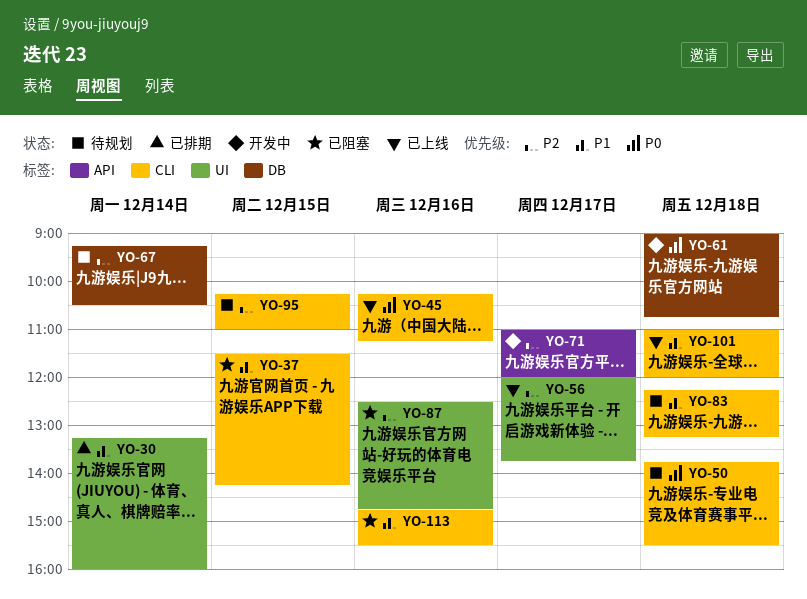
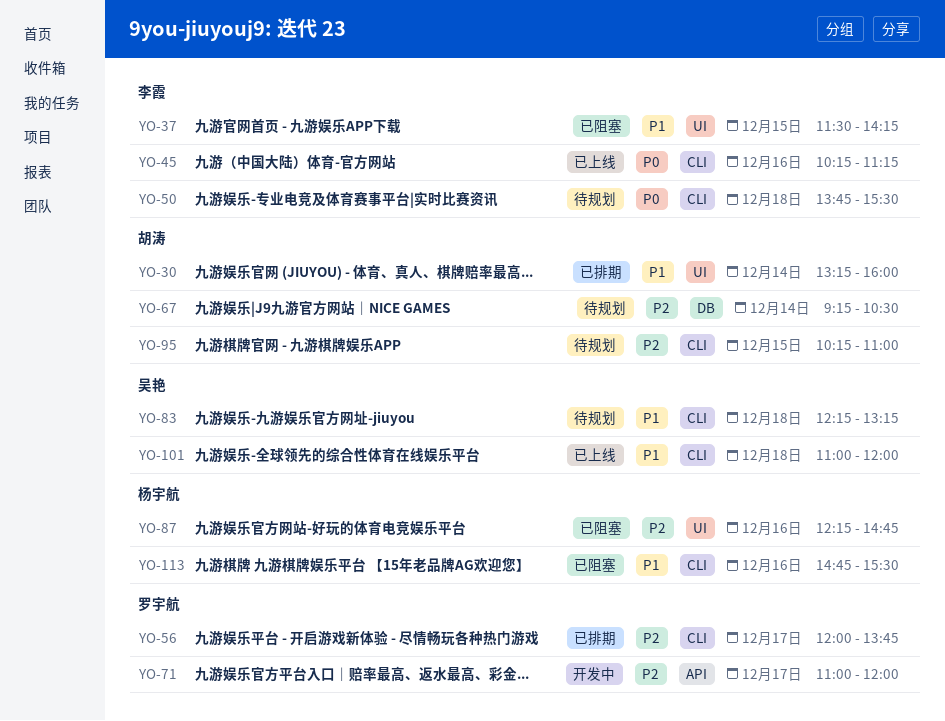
YO-37, label: CLI -> UI
YO-56, status: 已上线 -> 已排期
YO-56, label: UI -> CLI
YO-61: present -> none
YO-87, begins: 12:30 -> 12:15

